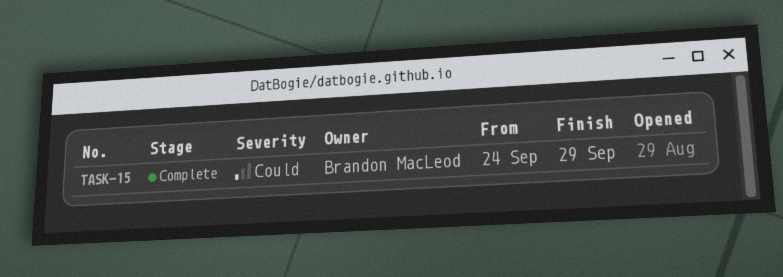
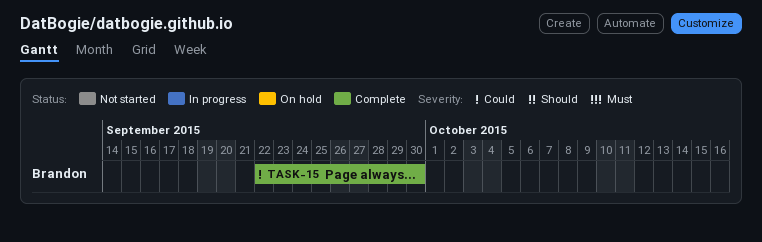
TASK-15, start: Sep 24 -> Sep 22
TASK-15, due: Sep 29 -> Sep 30

